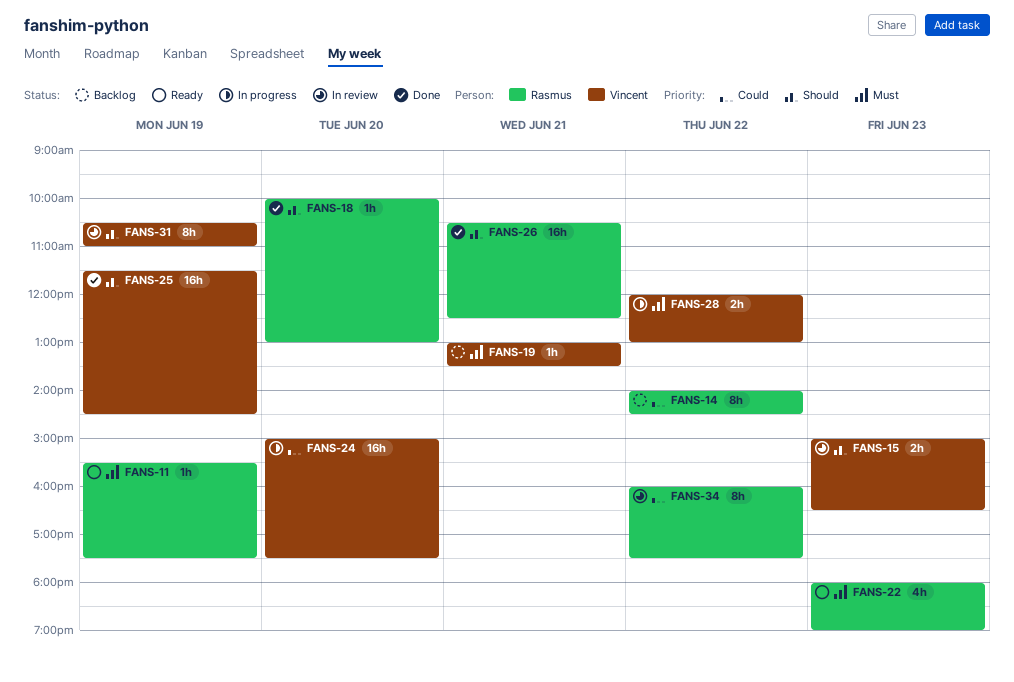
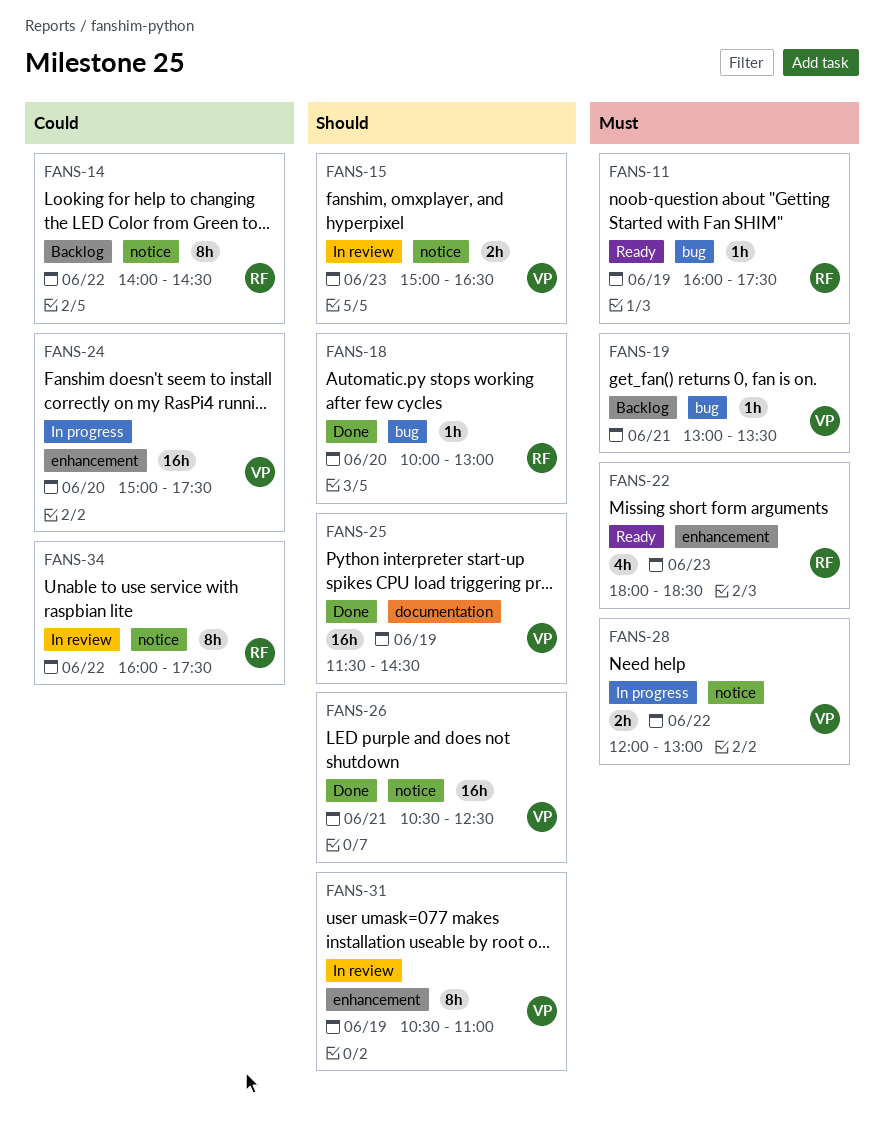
FANS-11, begins: 15:30 -> 16:00
FANS-22, ends: 19:00 -> 18:30
FANS-26, owner: Rasmus -> Vincent

